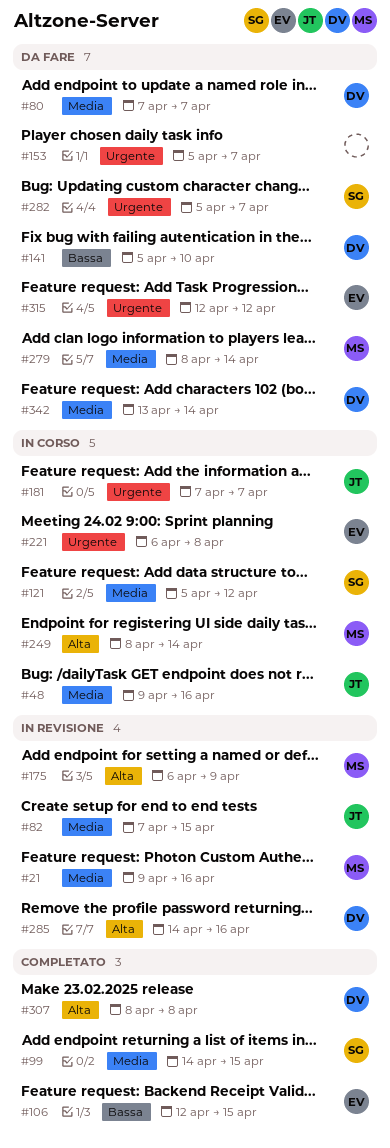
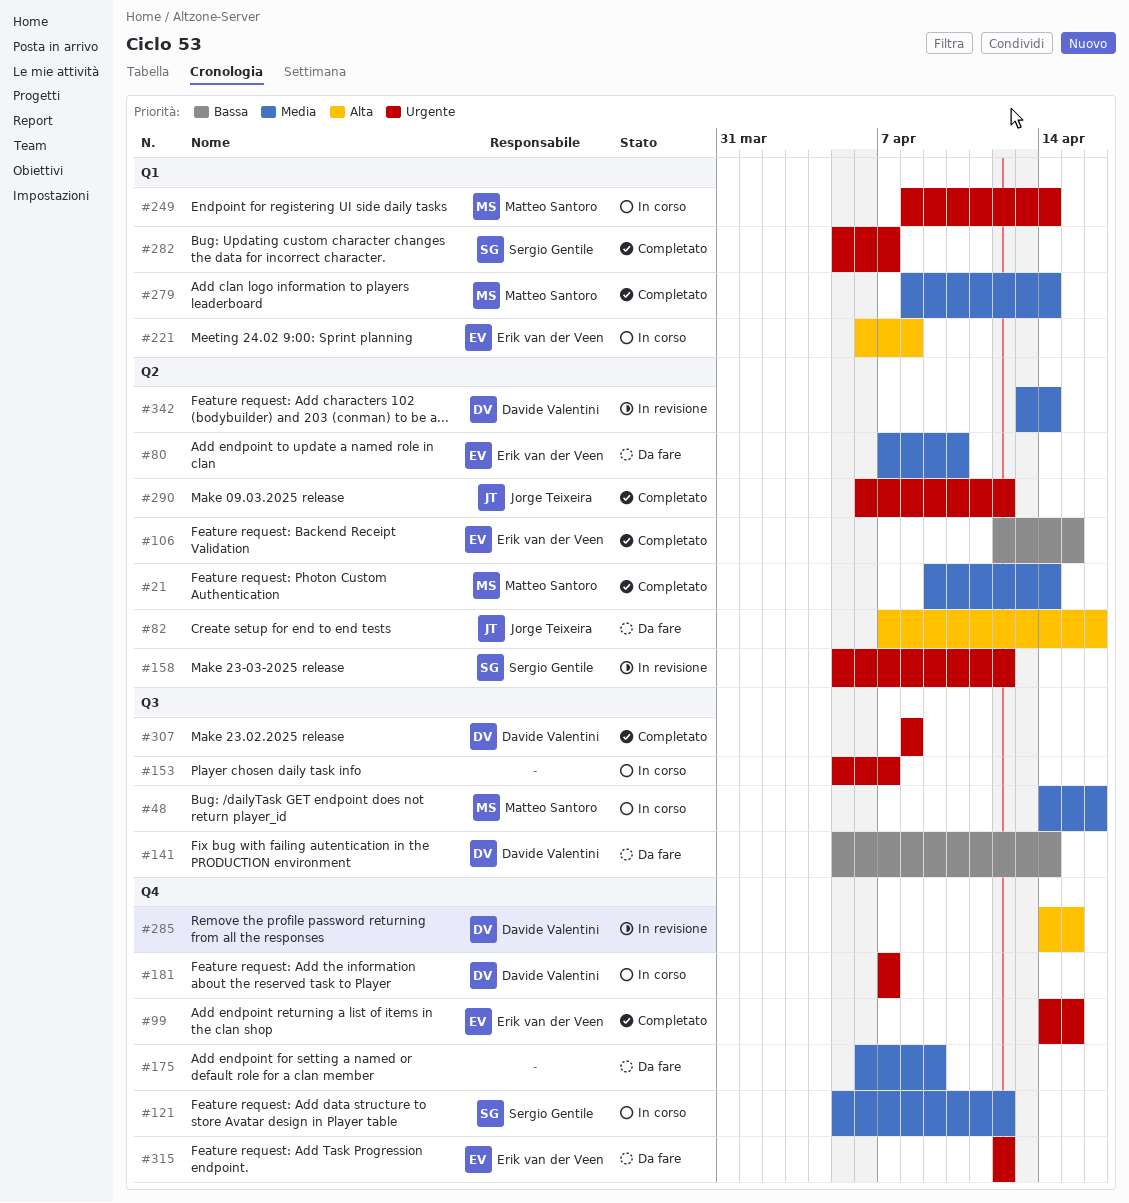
#21, status: In revisione -> Completato
#21, due: Apr 16 -> Apr 14
#48, owner: Jorge Teixeira -> Matteo Santoro
#48, start: Apr 9 -> Apr 14
#80, owner: Davide Valentini -> Erik van der Veen
#80, due: Apr 7 -> Apr 10
#82, status: In revisione -> Da fare
#82, priority: Media -> Alta
#82, due: Apr 15 -> Apr 16
#99, owner: Sergio Gentile -> Erik van der Veen
#99, priority: Media -> Urgente
#141, due: Apr 10 -> Apr 14
#153, status: Da fare -> In corso
#158: none -> present
#175, status: In revisione -> Da fare
#175, owner: Matteo Santoro -> none
#175, priority: Alta -> Media
#181, owner: Jorge Teixeira -> Davide Valentini
#221, priority: Urgente -> Alta
#249, priority: Alta -> Urgente
#279, status: Da fare -> Completato
#282, status: Da fare -> Completato
#285, due: Apr 16 -> Apr 15
#290: none -> present
#307, priority: Alta -> Urgente
#342, status: Da fare -> In revisione

